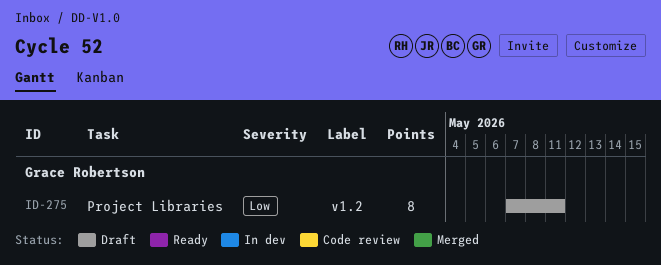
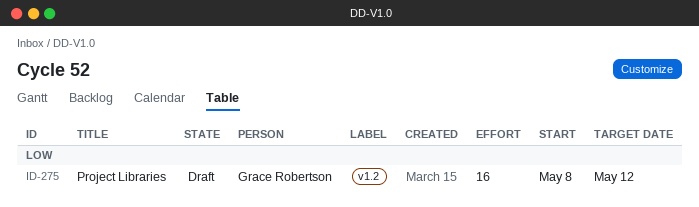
ID-275, estimate: 8 -> 16
ID-275, start: May 7 -> May 8
ID-275, due: May 11 -> May 12

